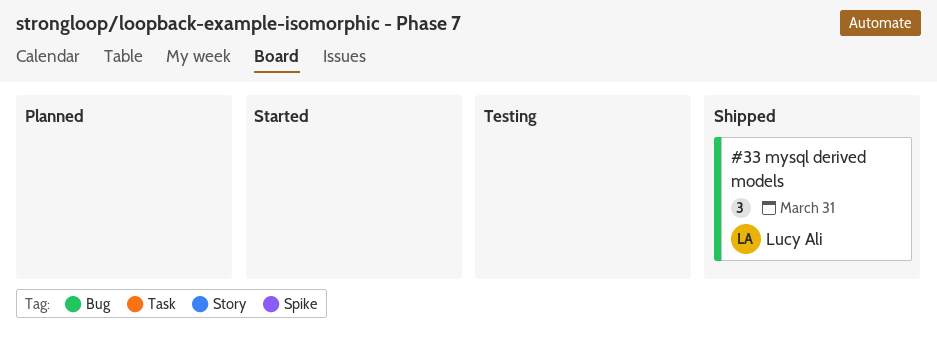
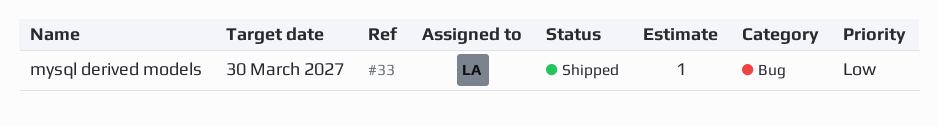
#33, estimate: 3 -> 1
#33, due: Mar 31 -> Mar 30

